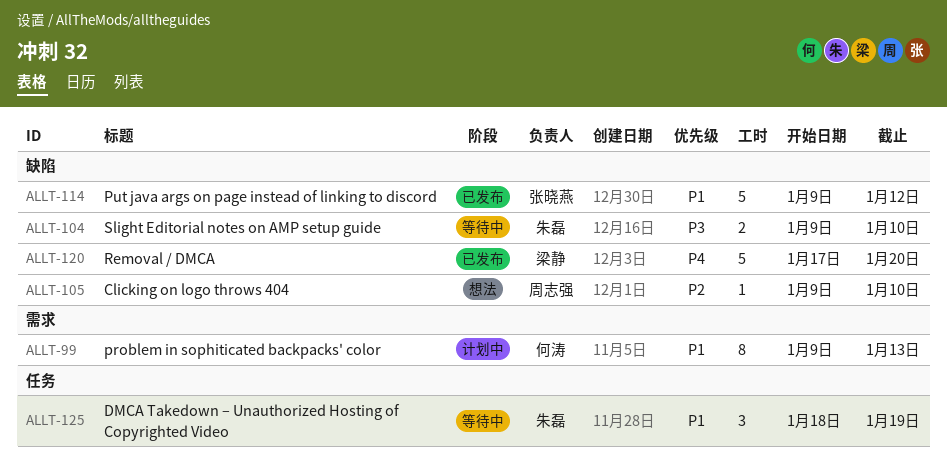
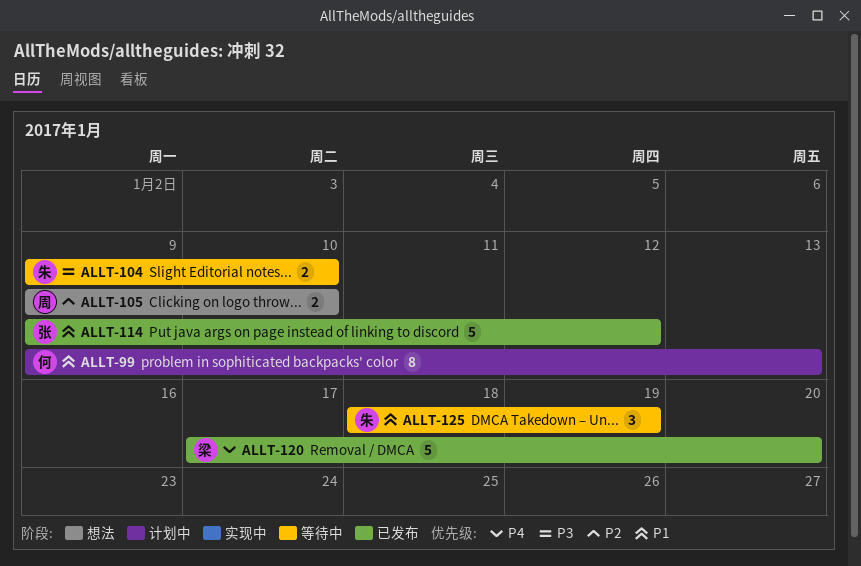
ALLT-105, estimate: 1 -> 2

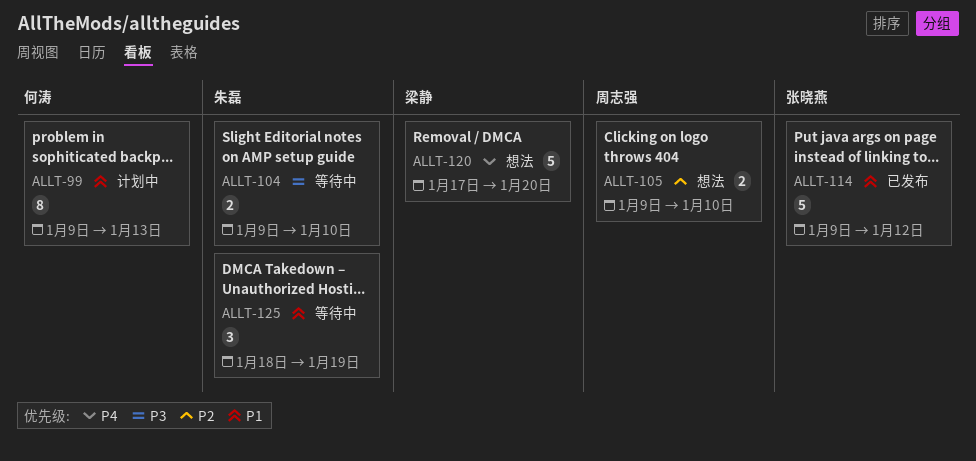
ALLT-120, status: 已发布 -> 想法

